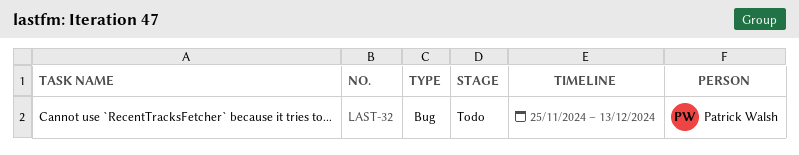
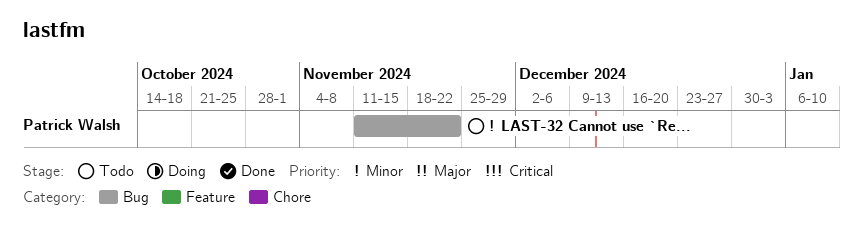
LAST-32, start: Nov 25 -> Nov 11
LAST-32, due: Dec 13 -> Nov 22

